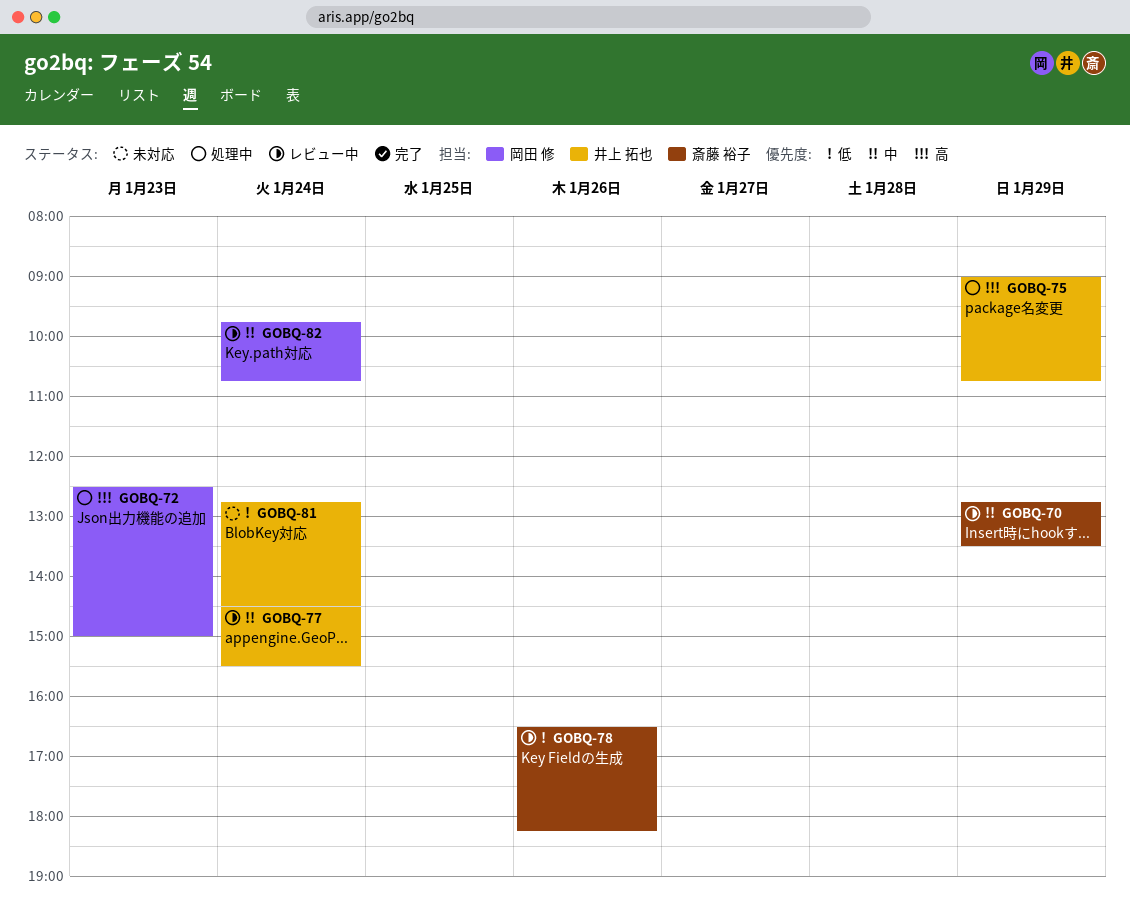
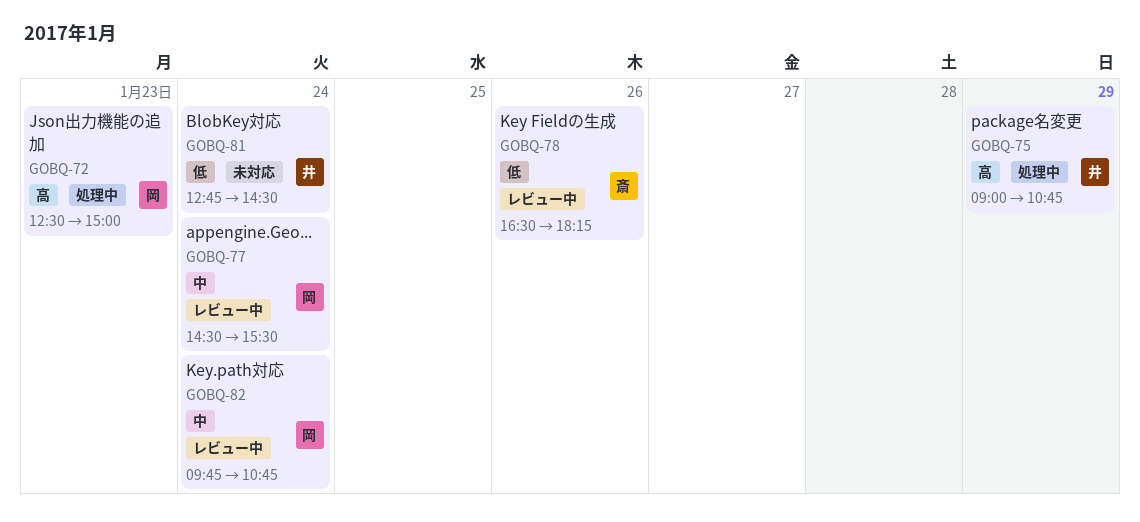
GOBQ-70: present -> none
GOBQ-77, owner: 井上 拓也 -> 岡田 修

